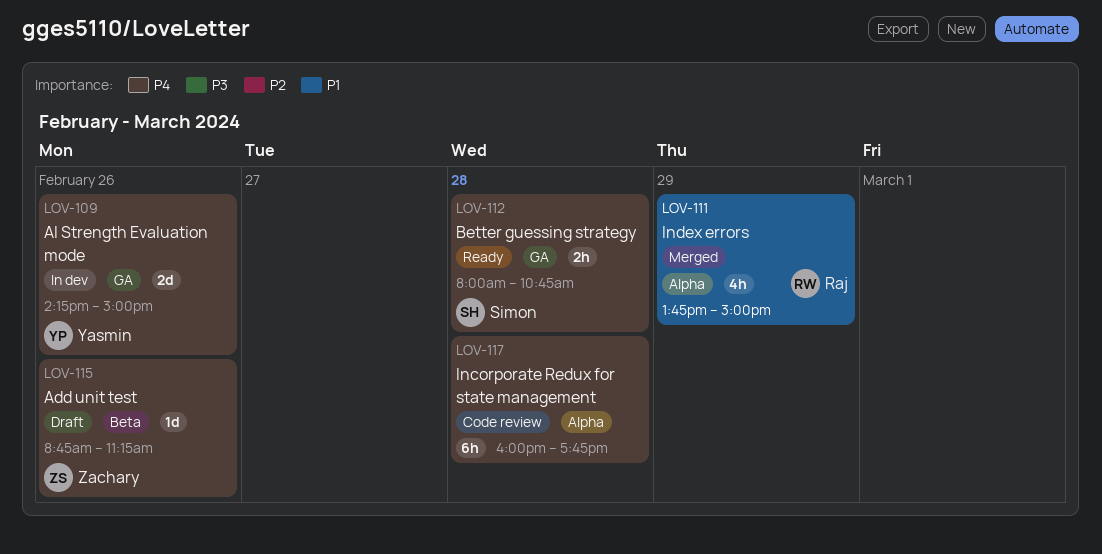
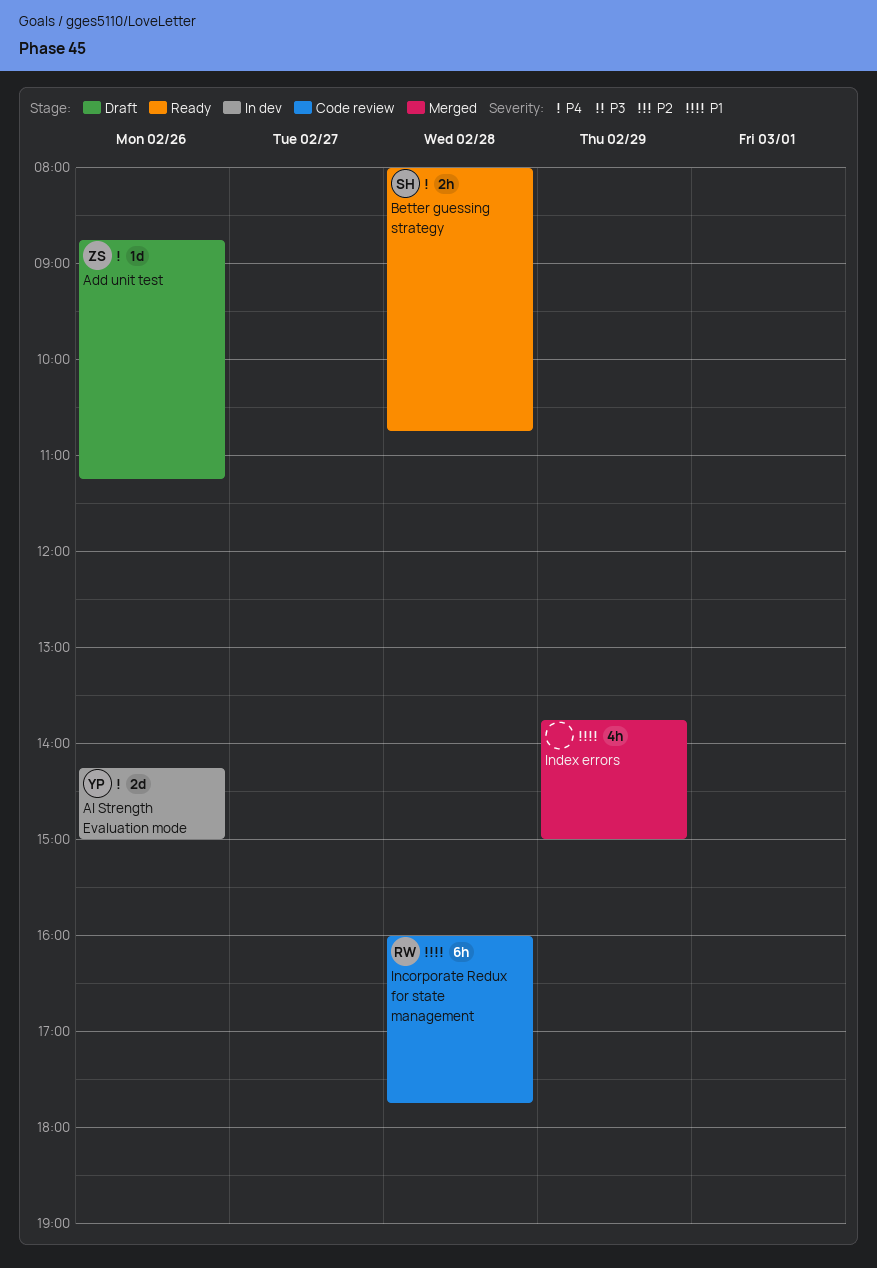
Incorporate Redux for state management, owner: none -> Raj
Incorporate Redux for state management, priority: P4 -> P1
Index errors, owner: Raj -> none

